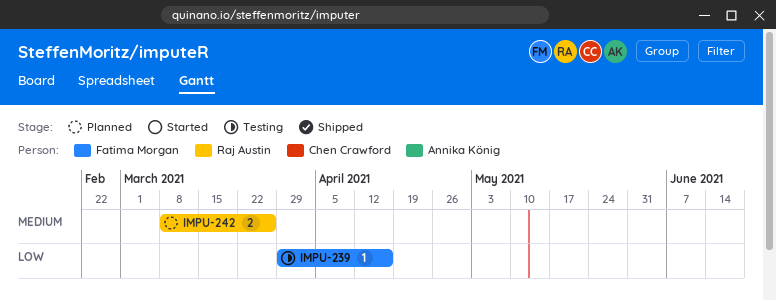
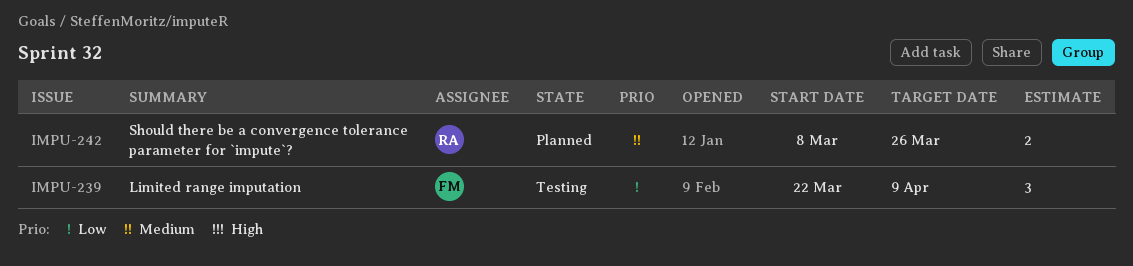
IMPU-239, estimate: 1 -> 3
IMPU-239, start: Mar 29 -> Mar 22
IMPU-239, due: Apr 16 -> Apr 9

